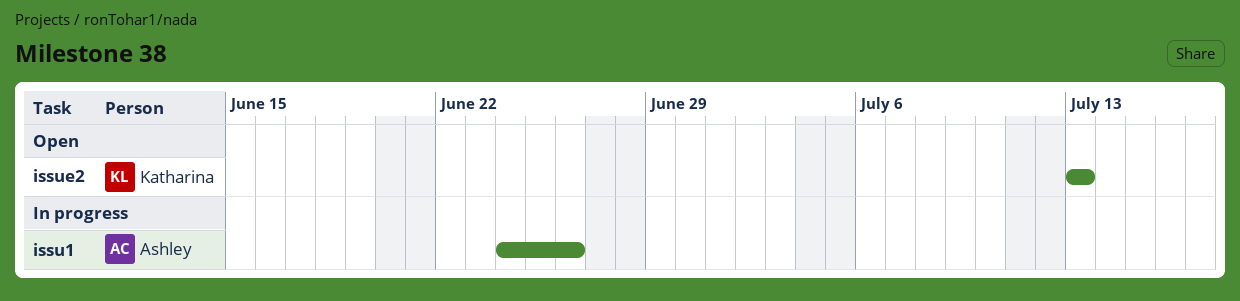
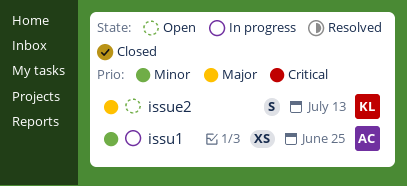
issu1, due: Jun 26 -> Jun 25

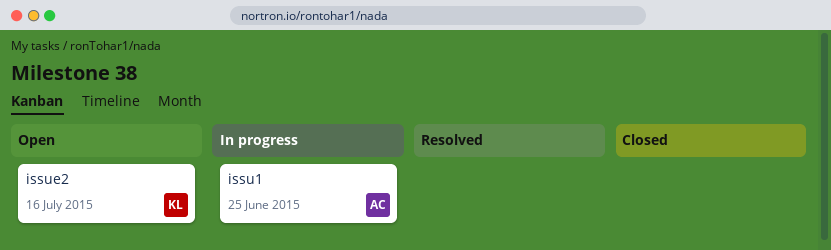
issue2, due: Jul 13 -> Jul 16

